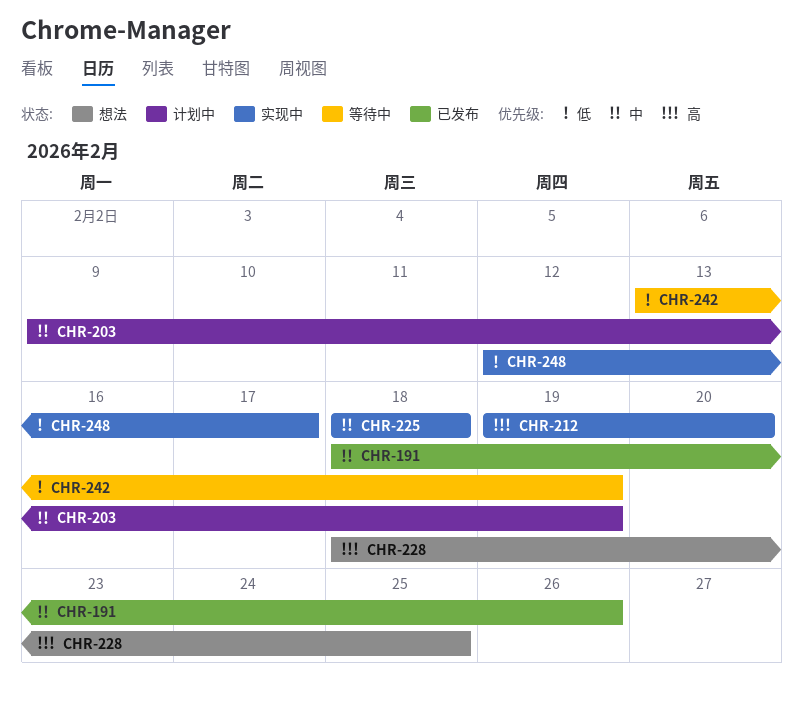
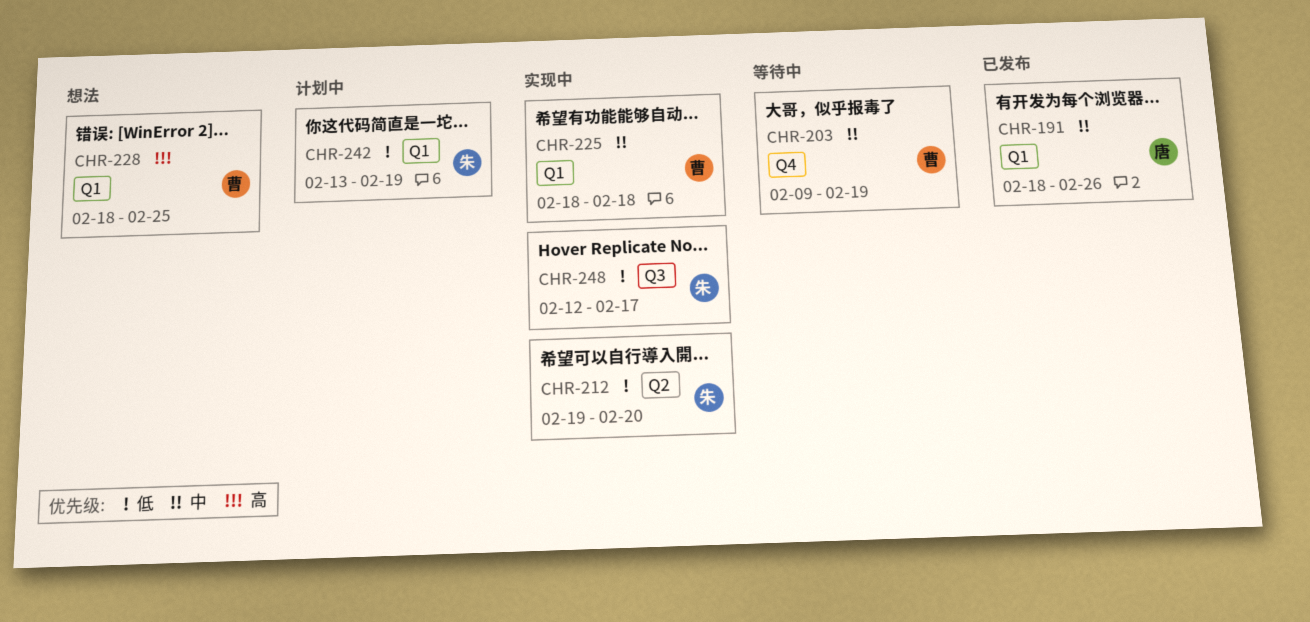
CHR-203, status: 计划中 -> 等待中
CHR-212, priority: 高 -> 低
CHR-242, status: 等待中 -> 计划中

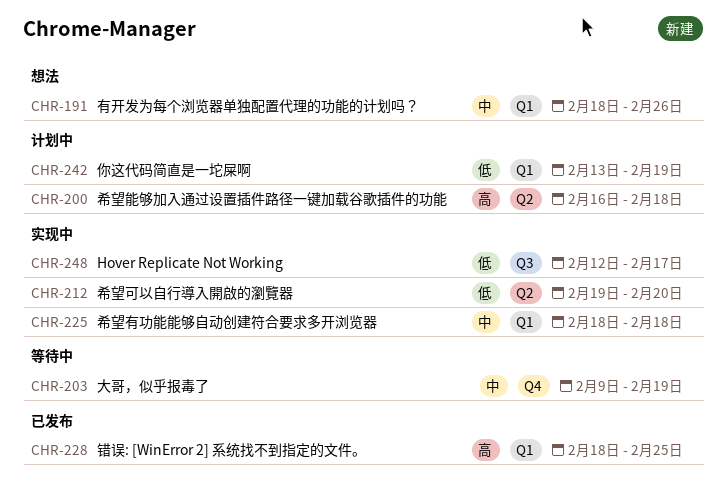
CHR-191, status: 已发布 -> 想法
CHR-200: none -> present
CHR-228, status: 想法 -> 已发布

